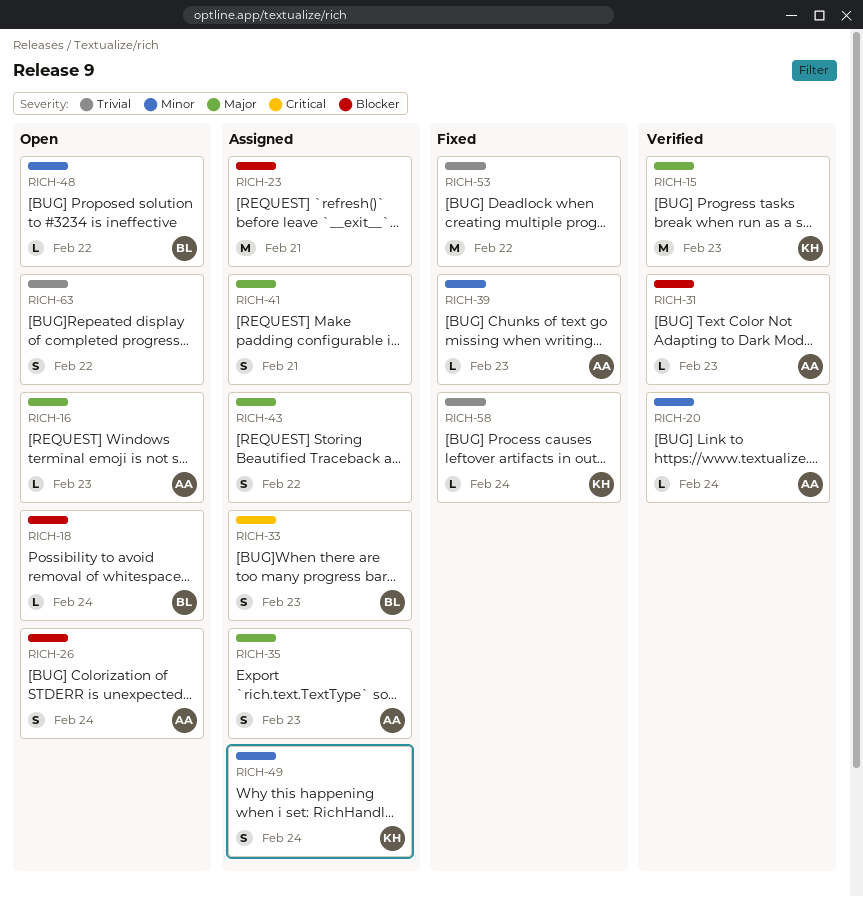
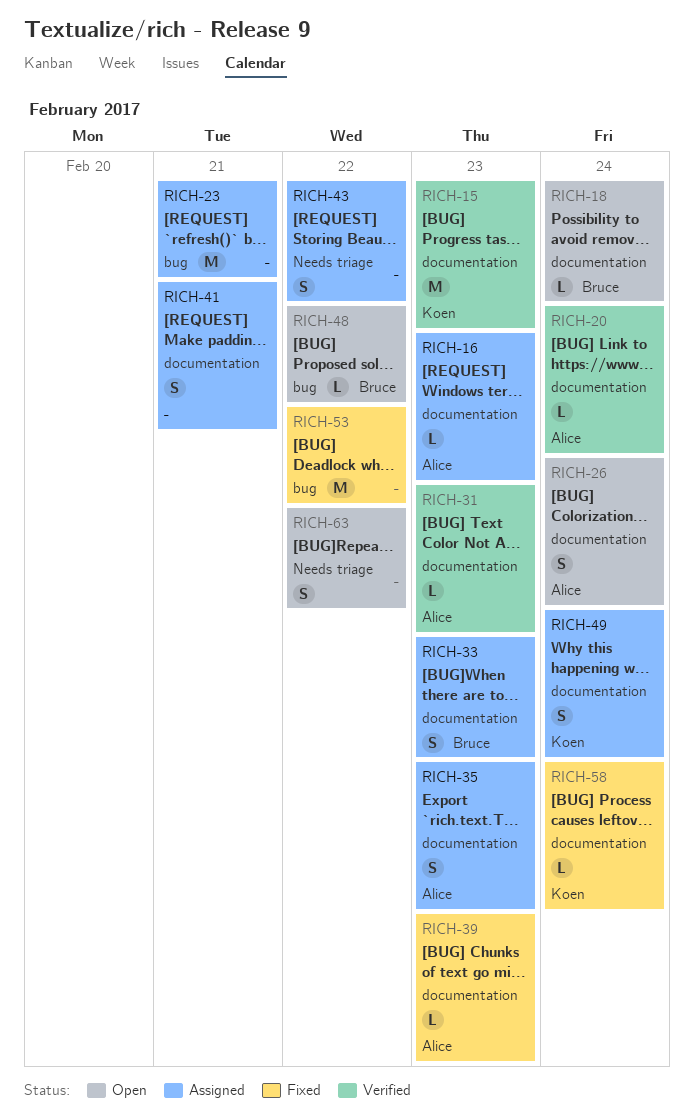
RICH-16, status: Open -> Assigned

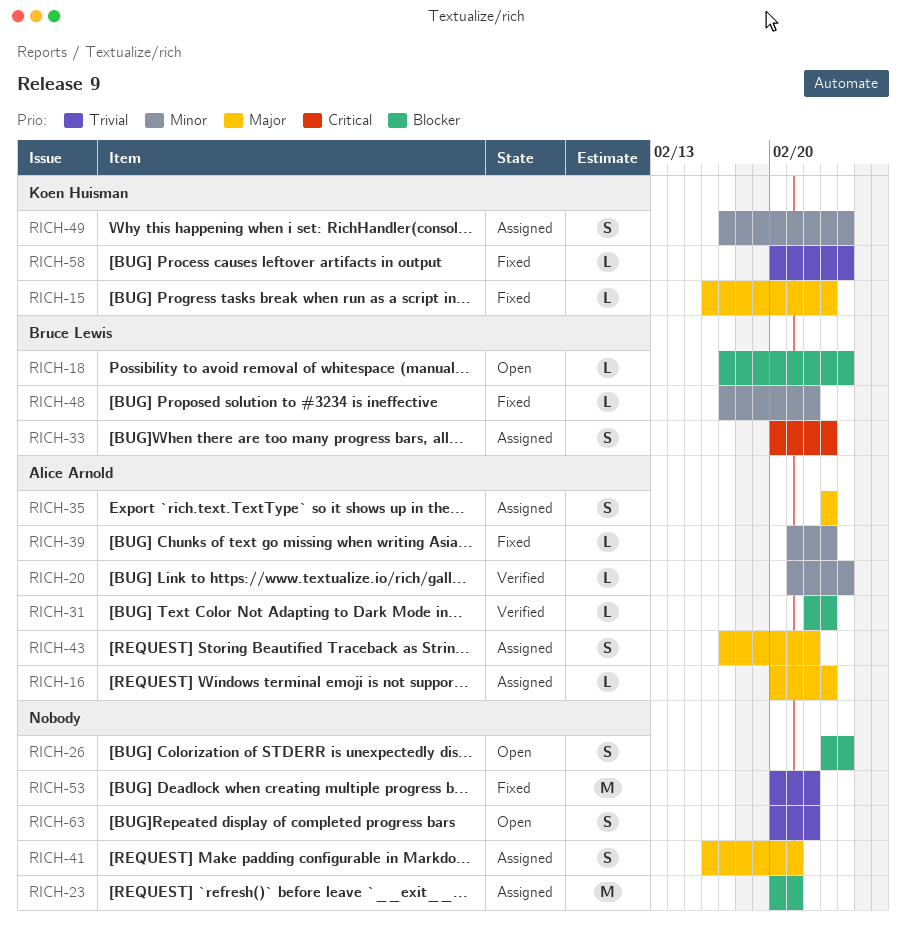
RICH-15, status: Verified -> Fixed
RICH-15, estimate: M -> L
RICH-26, owner: Alice Arnold -> none
RICH-43, owner: none -> Alice Arnold
RICH-48, status: Open -> Fixed

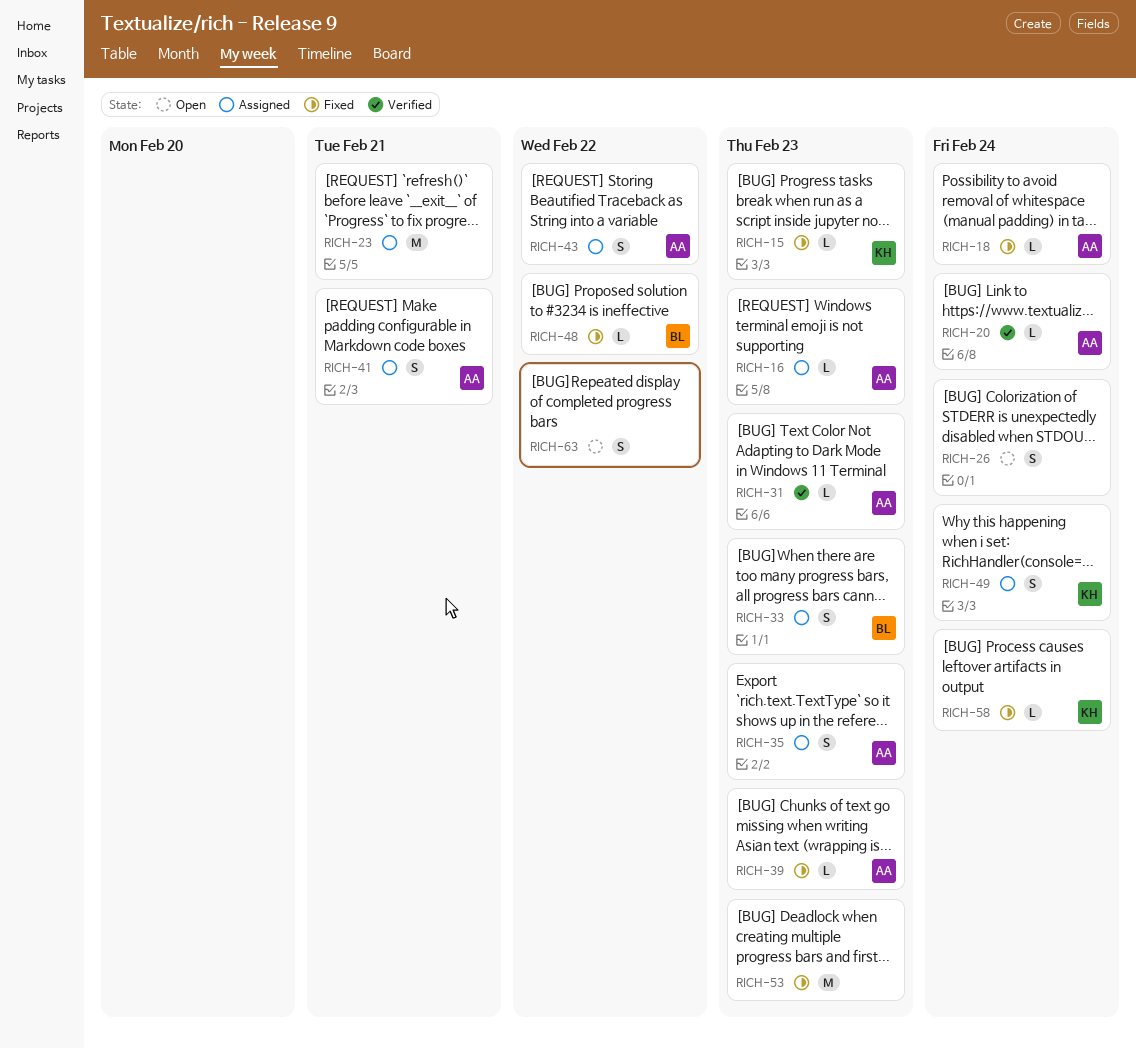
RICH-18, status: Open -> Fixed
RICH-18, owner: Bruce Lewis -> Alice Arnold
RICH-41, owner: none -> Alice Arnold
RICH-53, due: Feb 22 -> Feb 23

